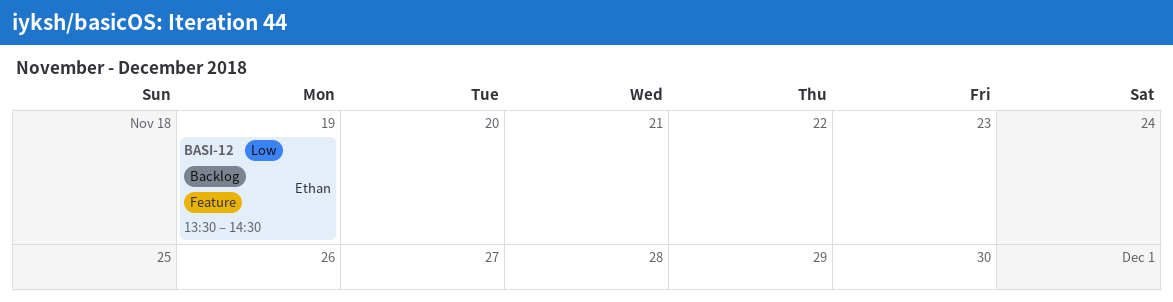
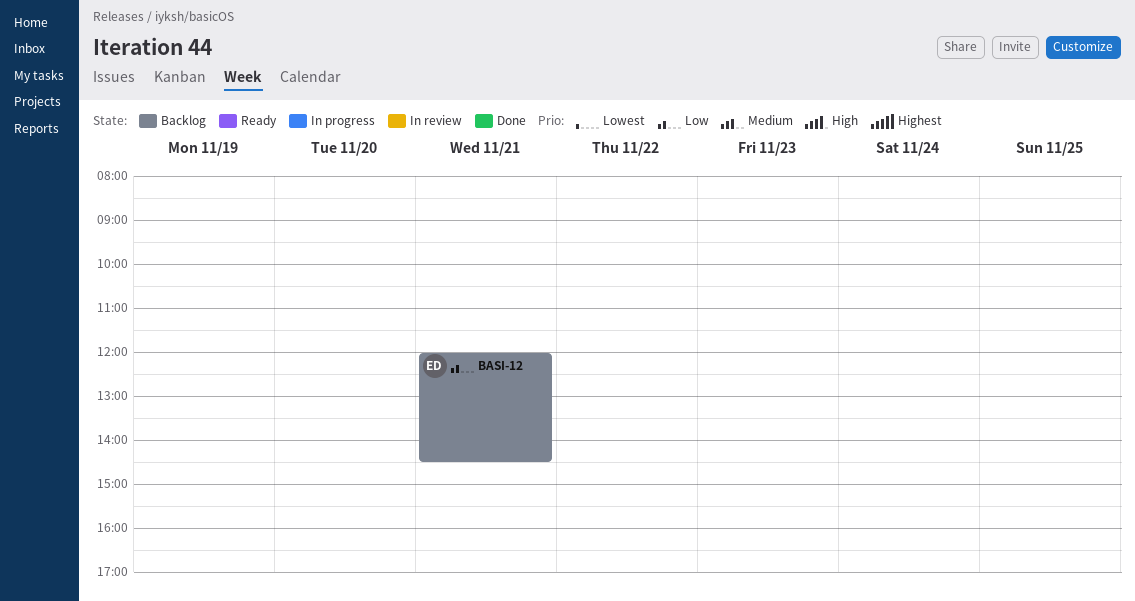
BASI-12, day: Nov 19 -> Nov 21
BASI-12, begins: 13:30 -> 12:00

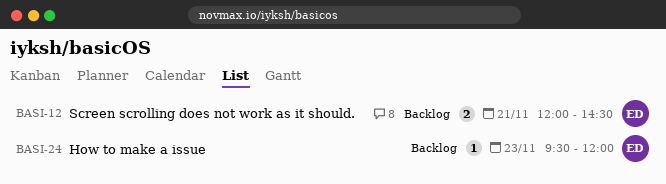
BASI-24: none -> present

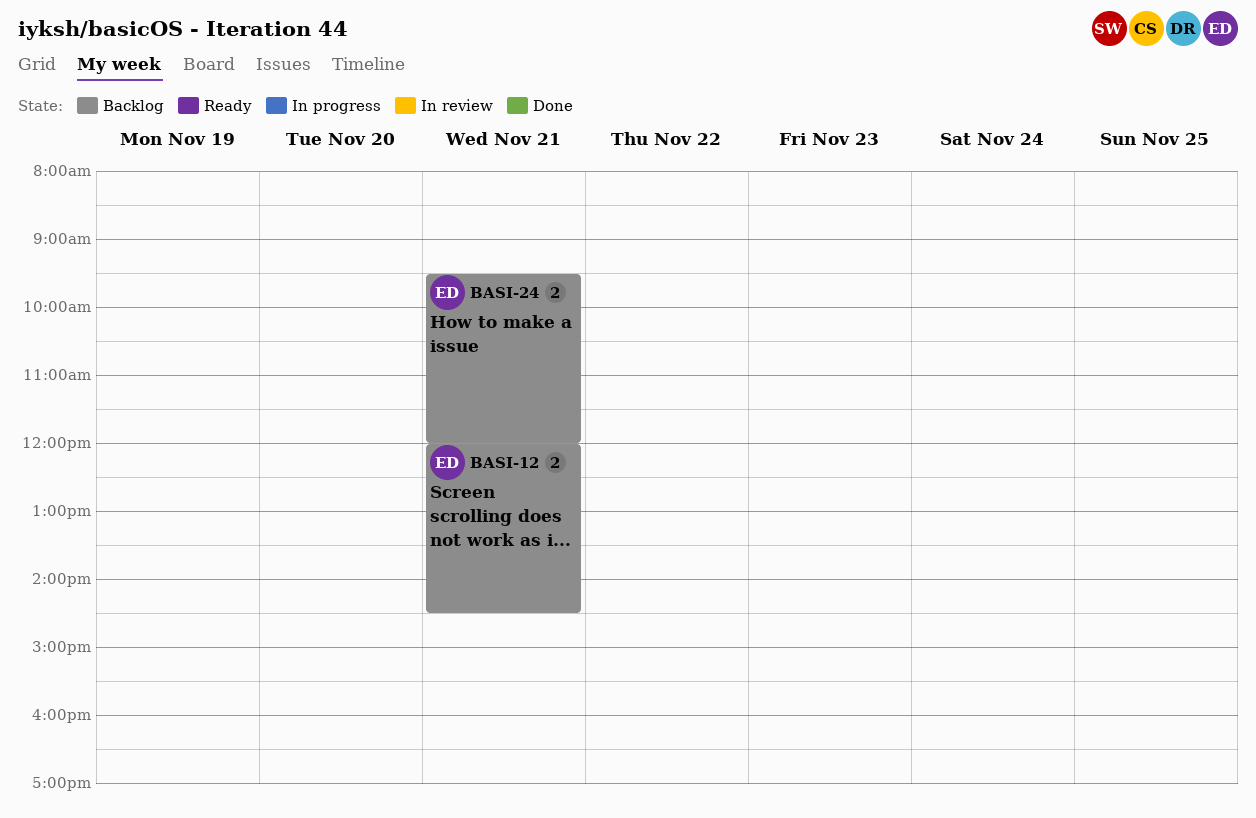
BASI-24, estimate: 1 -> 2
BASI-24, day: Nov 23 -> Nov 21

